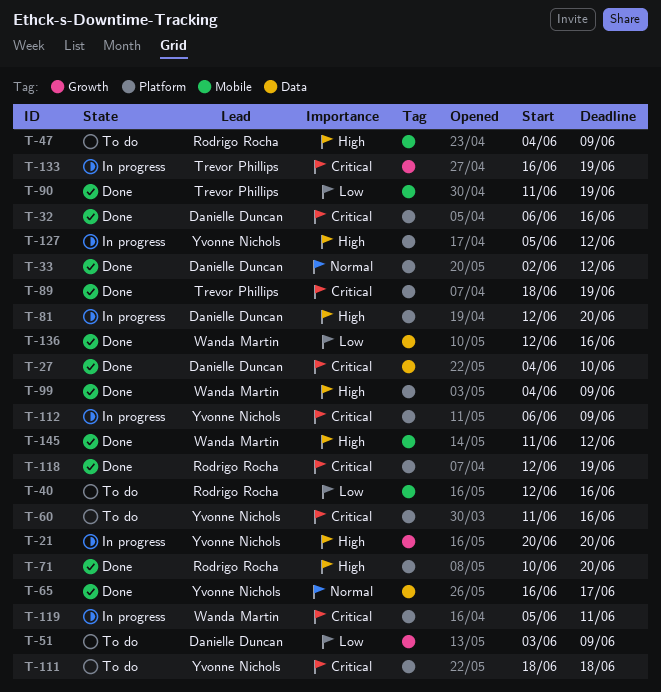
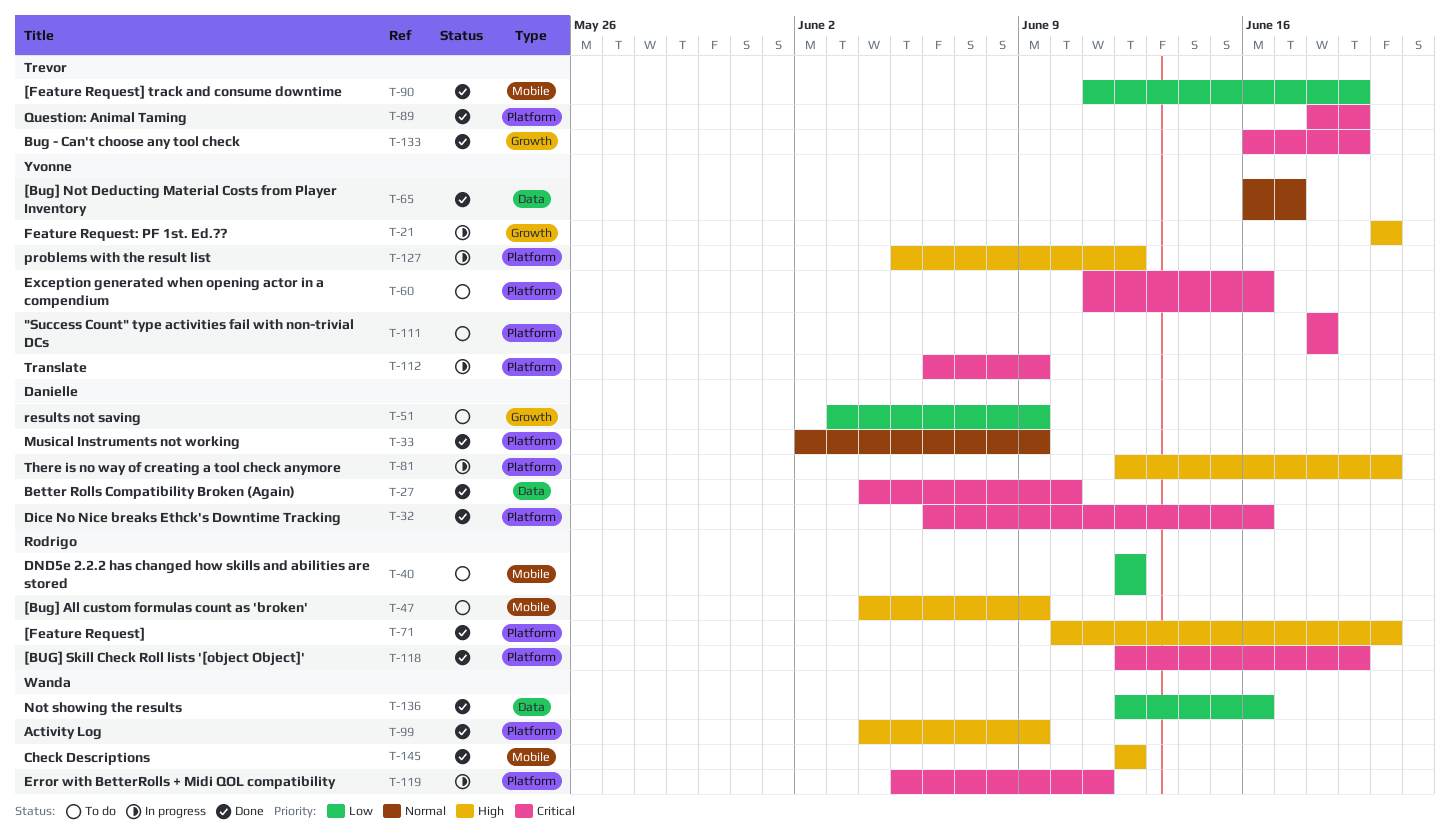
T-33, due: Jun 12 -> Jun 9
T-40, due: Jun 16 -> Jun 12
T-133, status: In progress -> Done
T-145, start: Jun 11 -> Jun 12

